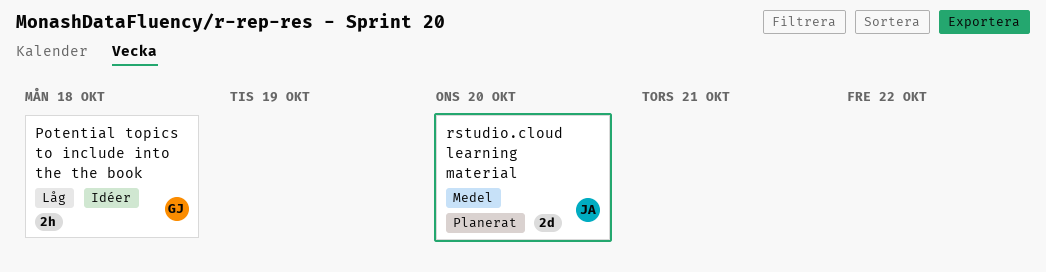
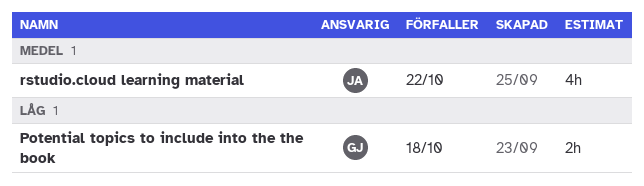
rstudio.cloud learning material, estimate: 2d -> 4h
rstudio.cloud learning material, due: Oct 20 -> Oct 22

